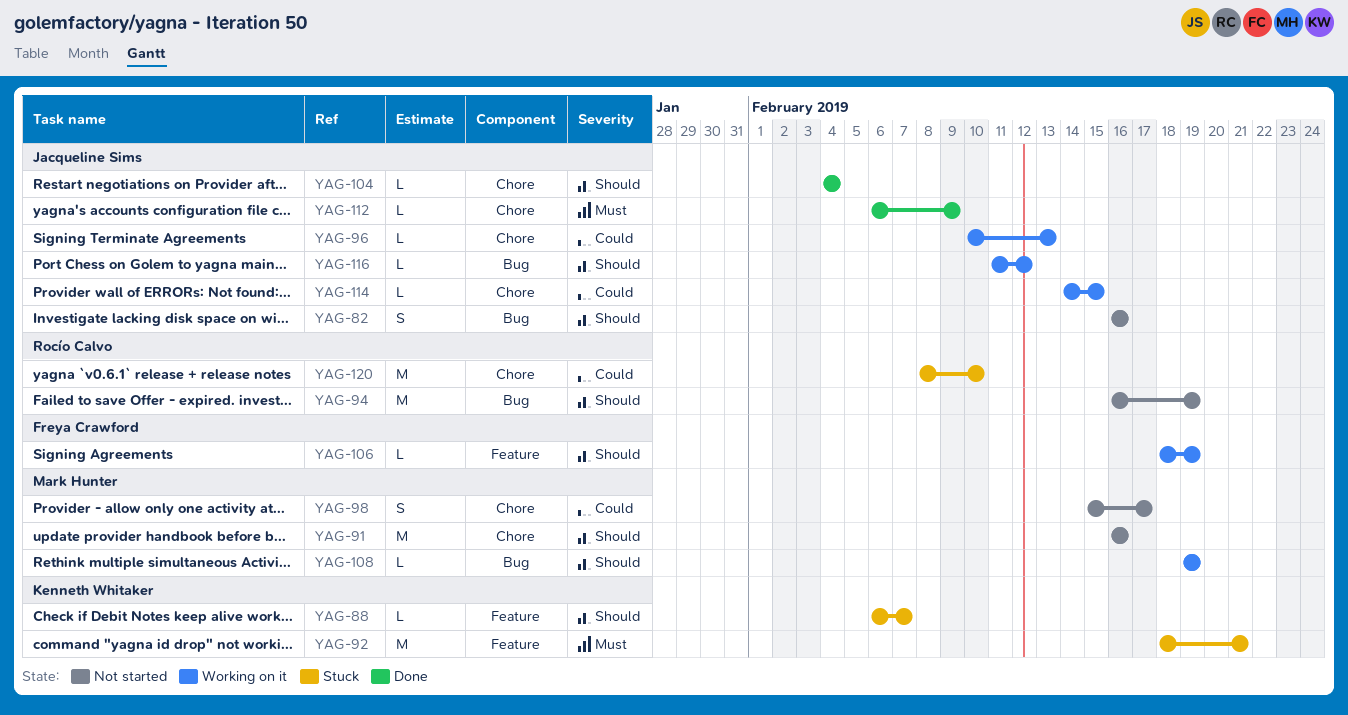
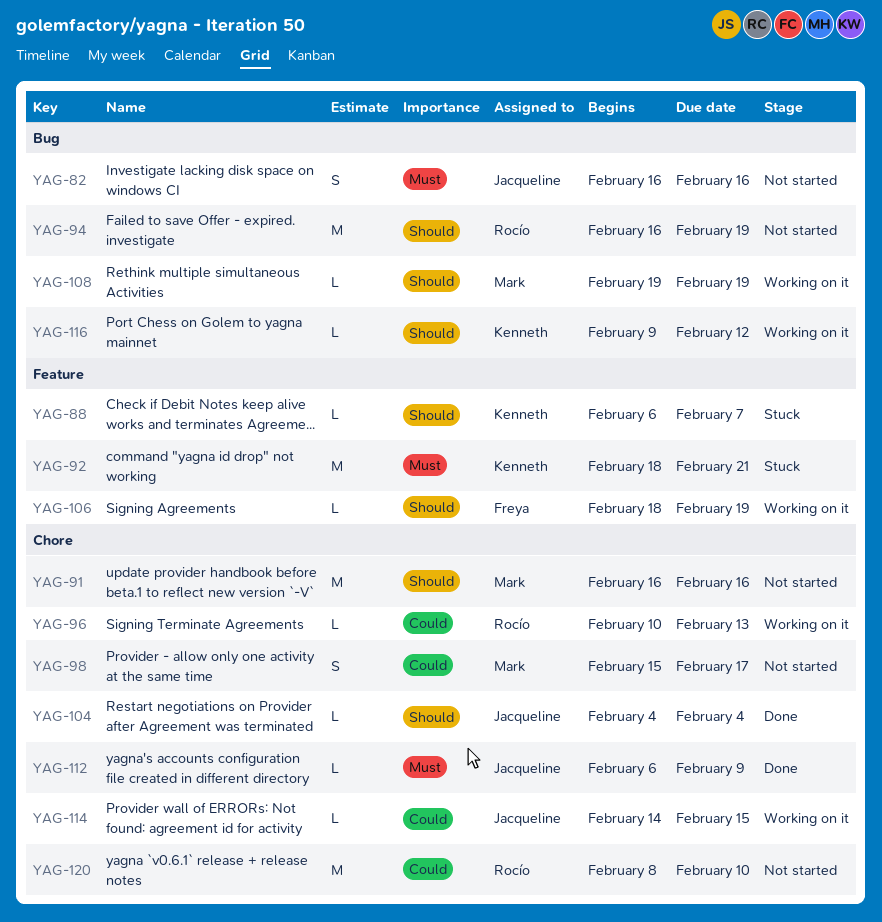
YAG-82, priority: Should -> Must
YAG-96, owner: Jacqueline Sims -> Rocío Calvo
YAG-116, owner: Jacqueline Sims -> Kenneth Whitaker
YAG-116, start: Feb 11 -> Feb 9
YAG-120, status: Stuck -> Not started

